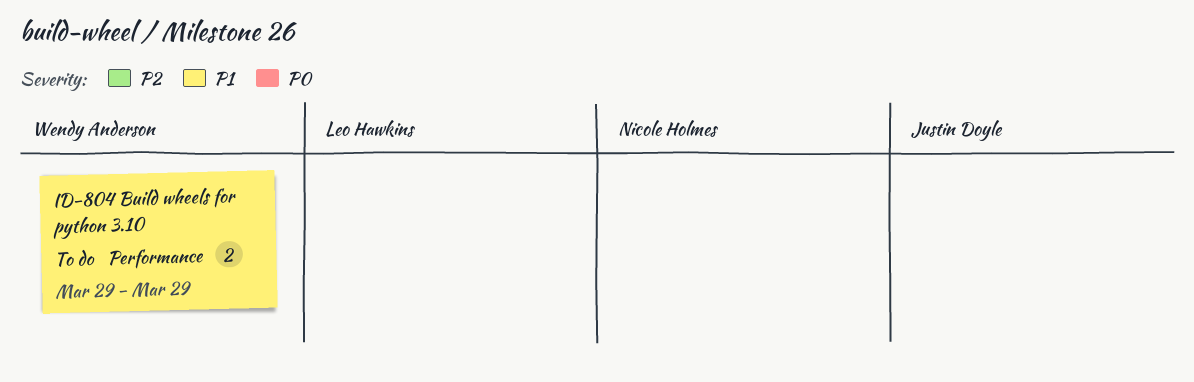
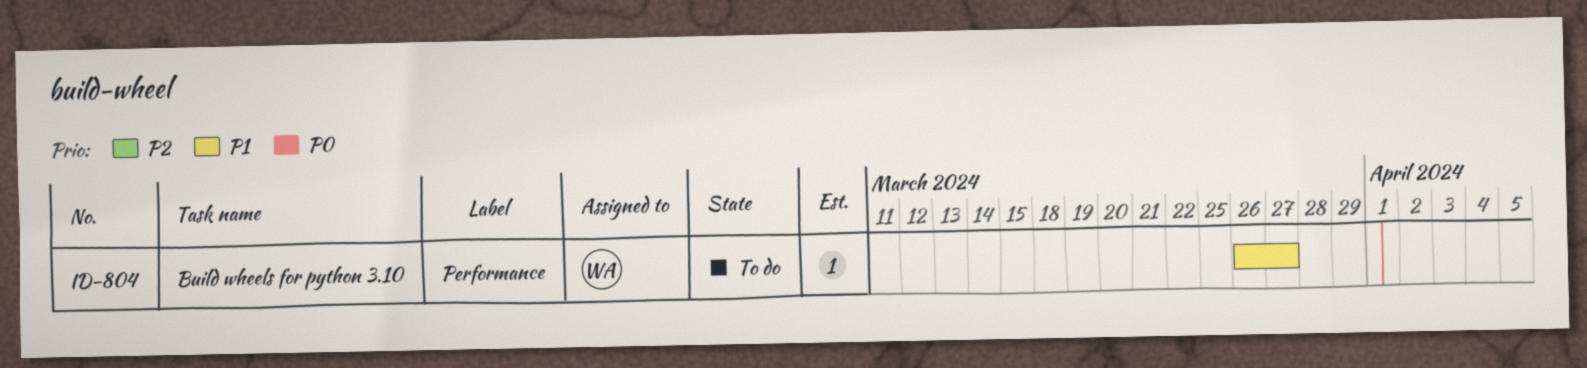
ID-804, estimate: 2 -> 1
ID-804, start: Mar 29 -> Mar 26
ID-804, due: Mar 29 -> Mar 27

